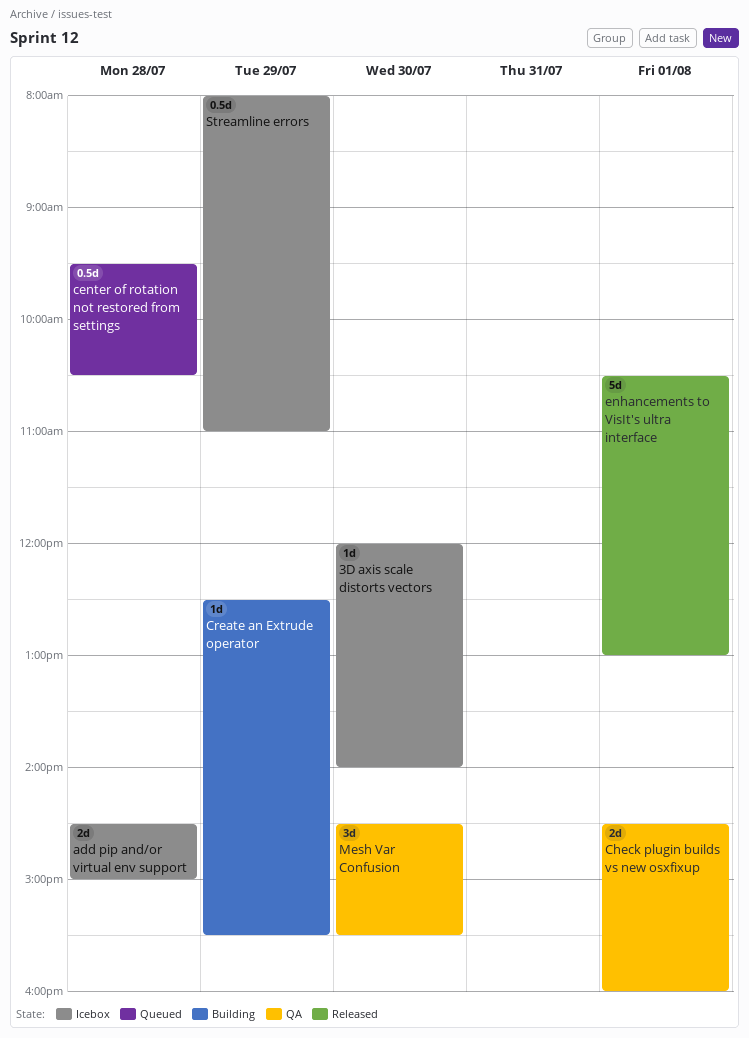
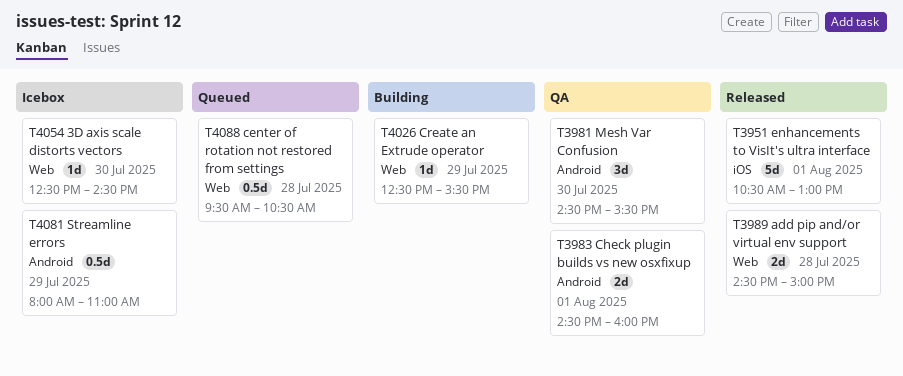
3D axis scale distorts vectors, begins: 12:00 -> 12:30
3D axis scale distorts vectors, ends: 14:00 -> 14:30
add pip and/or virtual env support, status: Icebox -> Released

